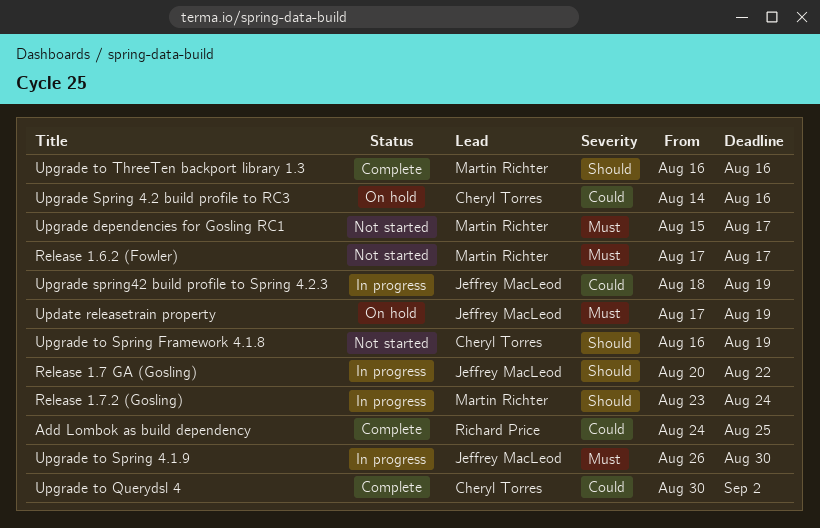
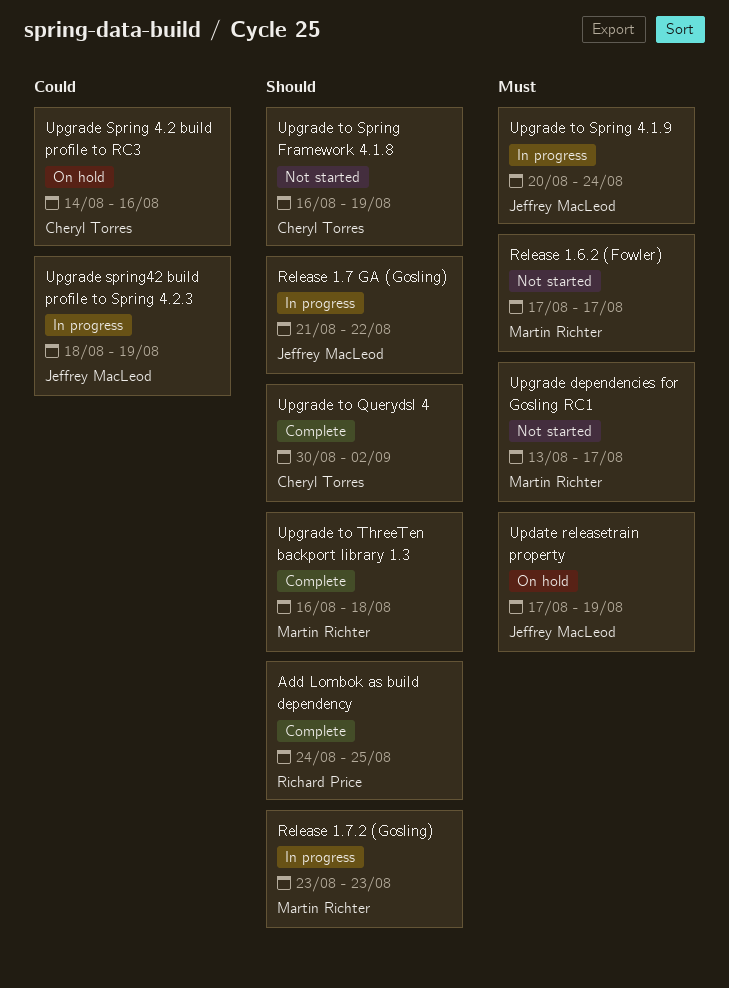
Add Lombok as build dependency, priority: Could -> Should
Release 1.7 GA (Gosling), start: Aug 20 -> Aug 21
Release 1.7.2 (Gosling), due: Aug 24 -> Aug 23
Upgrade dependencies for Gosling RC1, start: Aug 15 -> Aug 13
Upgrade to Querydsl 4, priority: Could -> Should
Upgrade to Spring 4.1.9, start: Aug 26 -> Aug 20
Upgrade to Spring 4.1.9, due: Aug 30 -> Aug 24
Upgrade to ThreeTen backport library 1.3, due: Aug 16 -> Aug 18

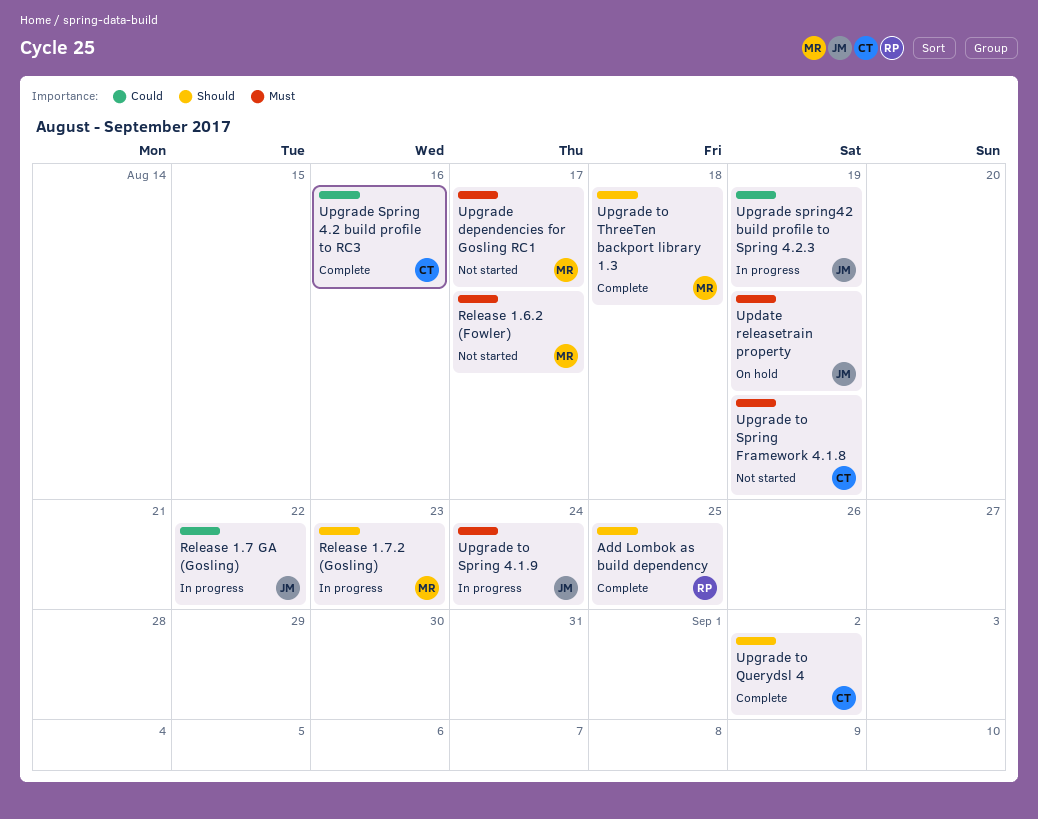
Release 1.7 GA (Gosling), priority: Should -> Could
Upgrade Spring 4.2 build profile to RC3, status: On hold -> Complete
Upgrade to Spring Framework 4.1.8, priority: Should -> Must

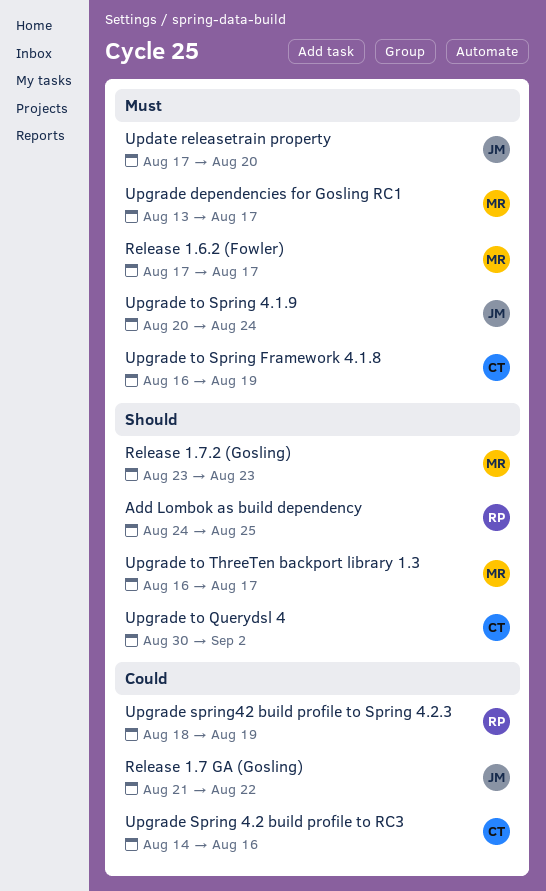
Update releasetrain property, due: Aug 19 -> Aug 20
Upgrade spring42 build profile to Spring 4.2.3, owner: JM -> RP
Upgrade to ThreeTen backport library 1.3, due: Aug 18 -> Aug 17

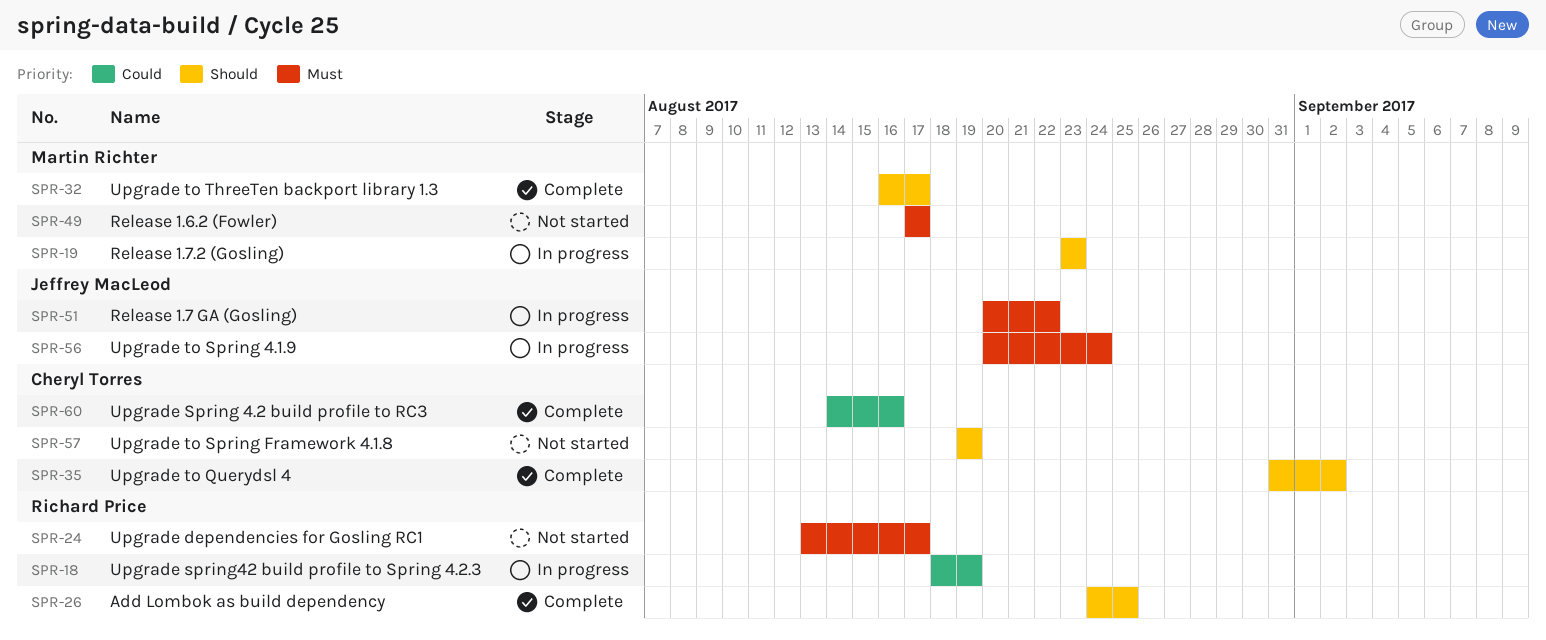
Release 1.7 GA (Gosling), priority: Could -> Must
Release 1.7 GA (Gosling), start: Aug 21 -> Aug 20
Update releasetrain property: present -> none
Upgrade dependencies for Gosling RC1, owner: Martin Richter -> Richard Price
Upgrade to Querydsl 4, start: Aug 30 -> Aug 31
Upgrade to Spring Framework 4.1.8, priority: Must -> Should
Upgrade to Spring Framework 4.1.8, start: Aug 16 -> Aug 19

